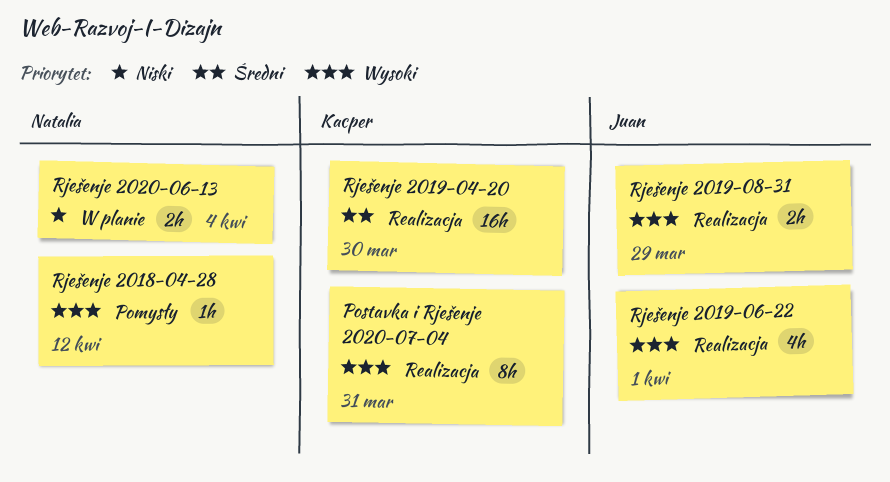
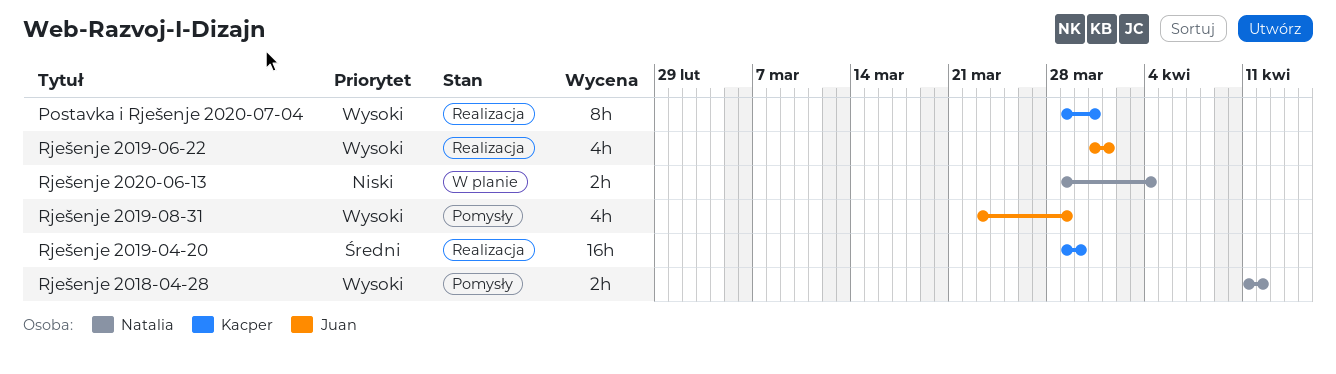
Rješenje 2018-04-28, estimate: 1h -> 2h
Rješenje 2019-08-31, status: Realizacja -> Pomysły
Rješenje 2019-08-31, estimate: 2h -> 4h

